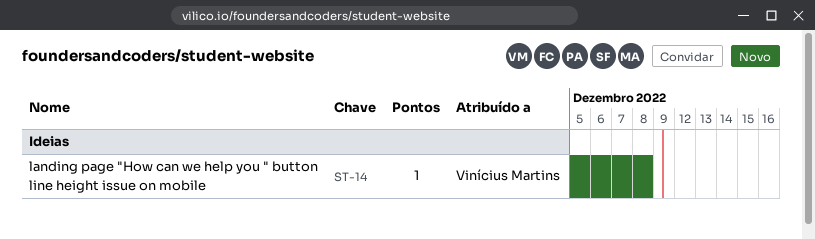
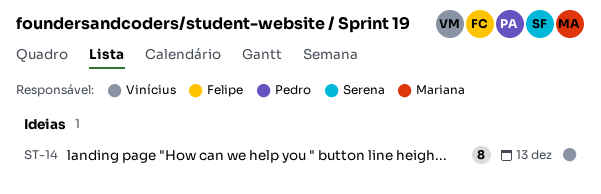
ST-14, estimate: 1 -> 8
ST-14, due: Dec 8 -> Dec 13

